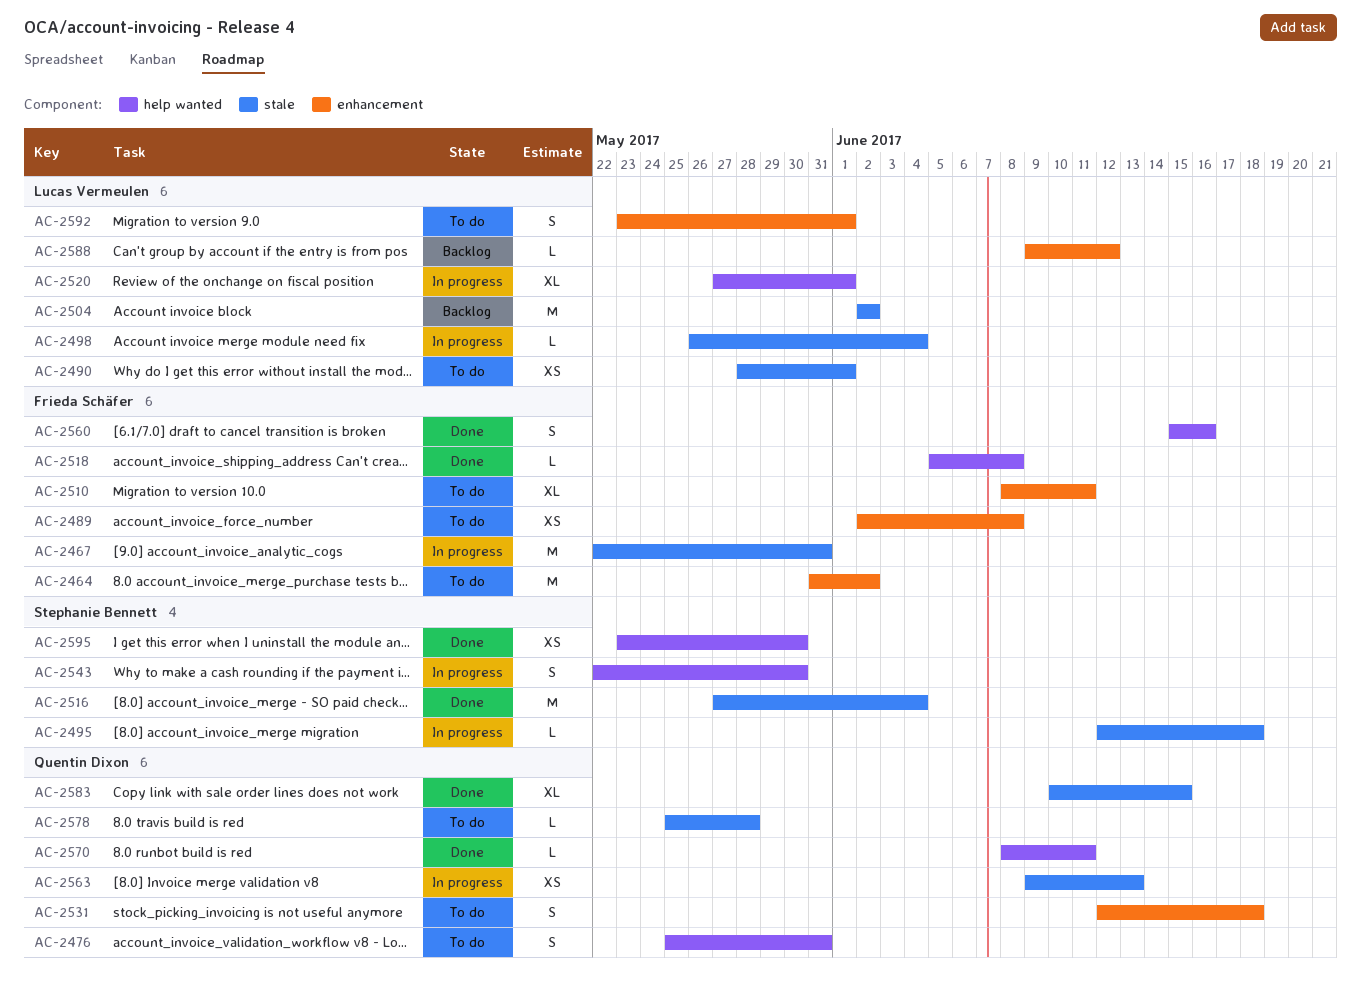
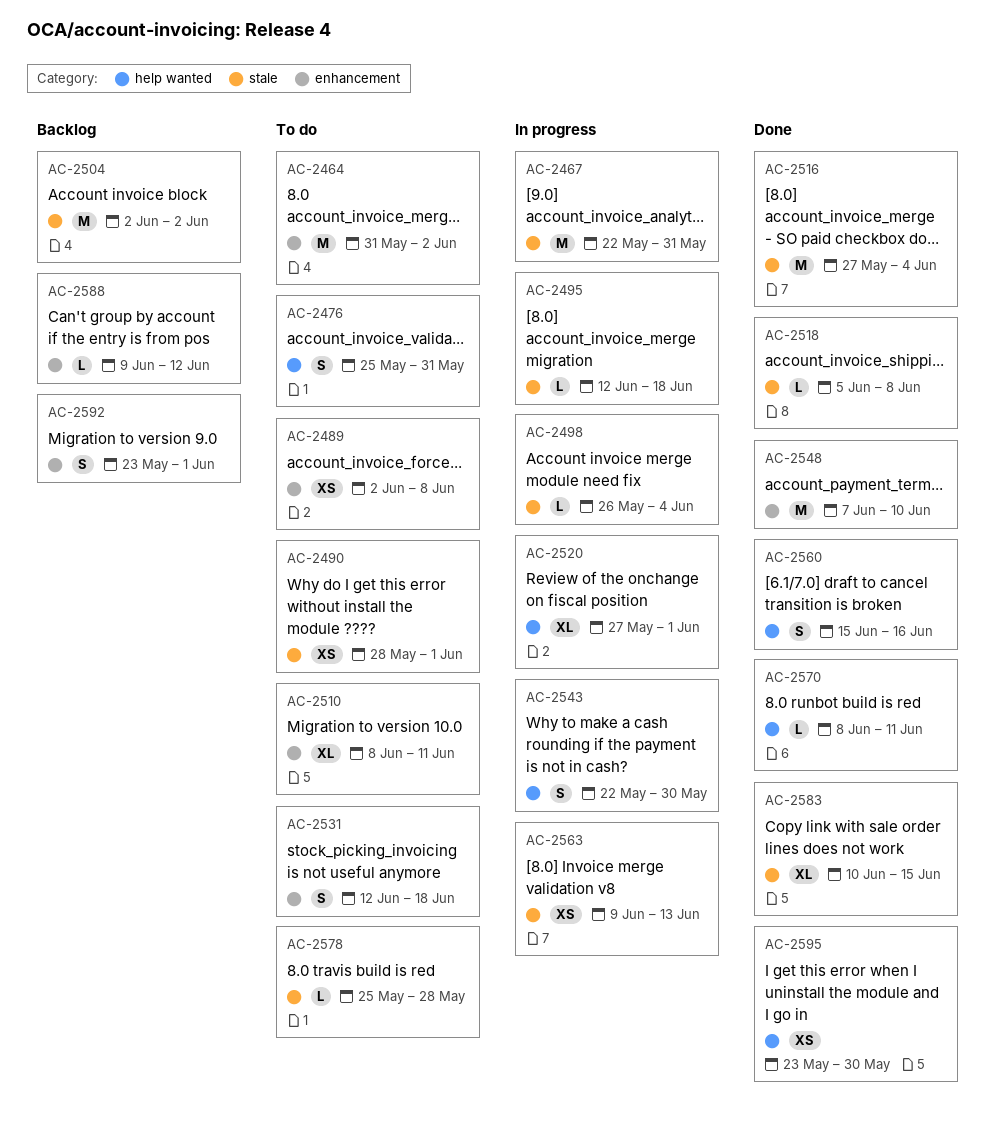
AC-2518, label: help wanted -> stale
AC-2548: none -> present
AC-2592, status: To do -> Backlog

